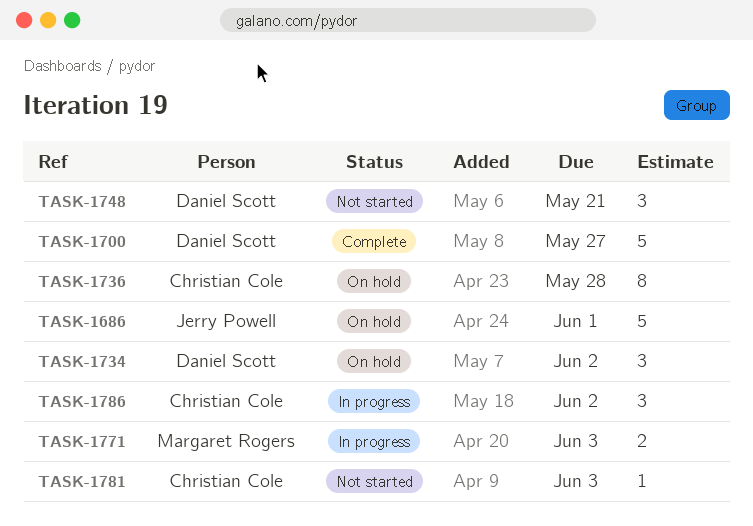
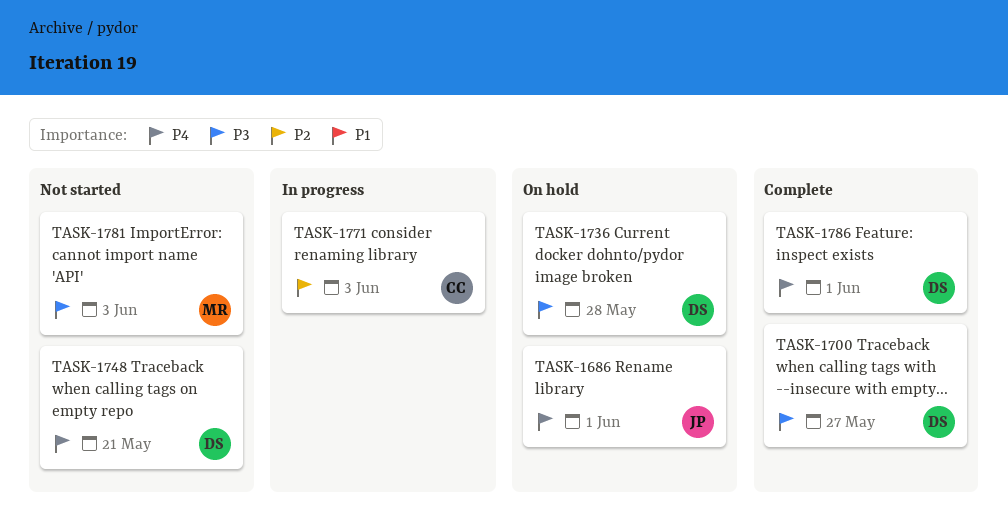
TASK-1734: present -> none
TASK-1736, owner: Christian Cole -> Daniel Scott
TASK-1771, owner: Margaret Rogers -> Christian Cole
TASK-1781, owner: Christian Cole -> Margaret Rogers
TASK-1786, status: In progress -> Complete
TASK-1786, owner: Christian Cole -> Daniel Scott
TASK-1786, due: Jun 2 -> Jun 1

